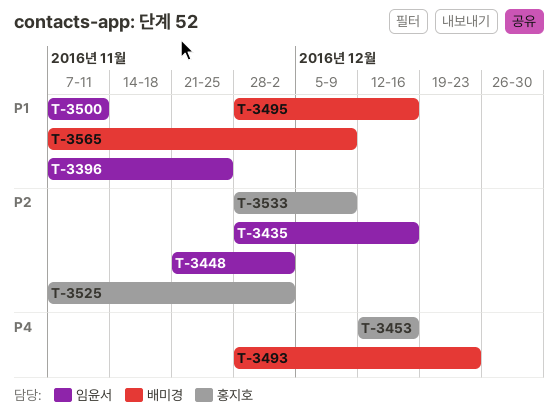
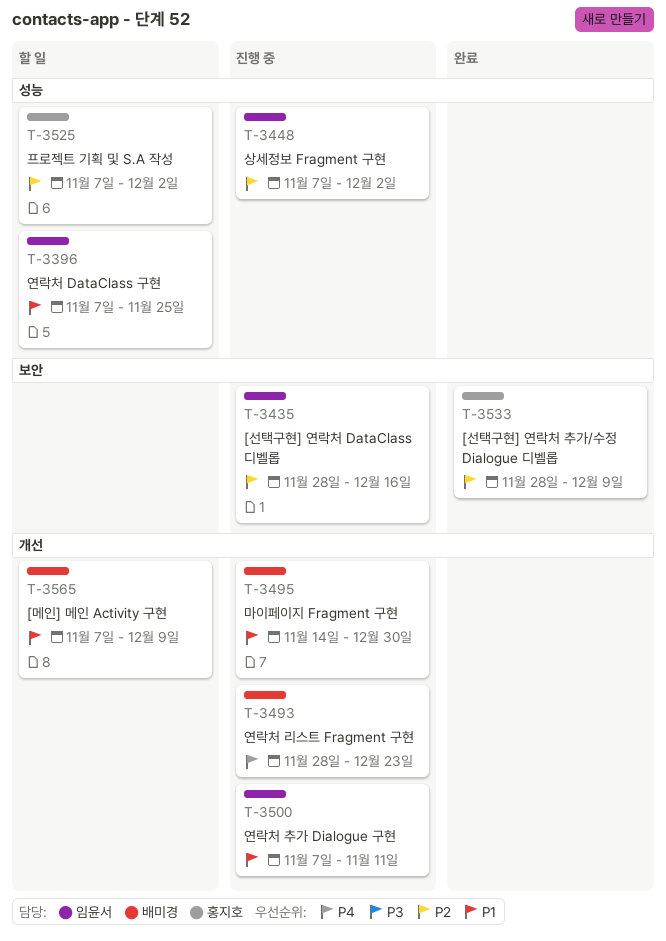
T-3448, start: Nov 21 -> Nov 7
T-3453: present -> none
T-3495, start: Nov 28 -> Nov 14
T-3495, due: Dec 16 -> Dec 30

